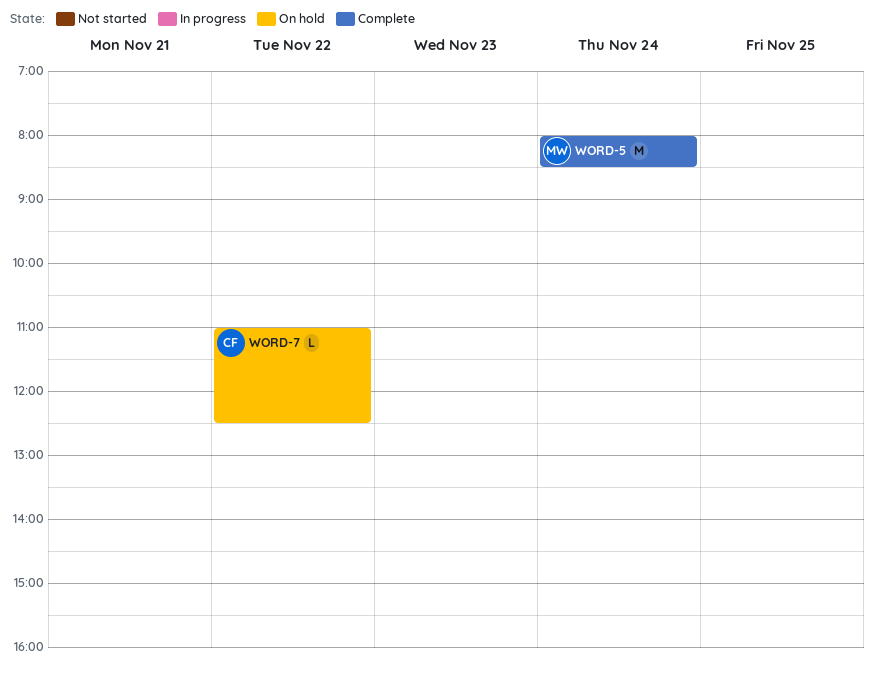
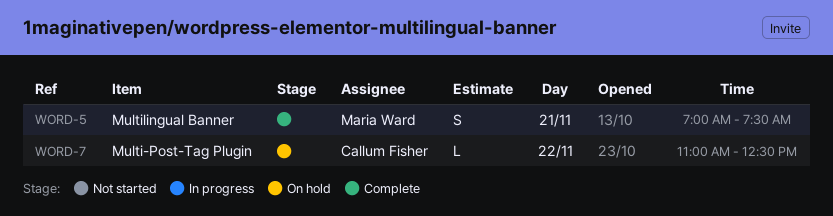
WORD-5, estimate: M -> S
WORD-5, day: Nov 24 -> Nov 21
WORD-5, begins: 08:00 -> 07:00
WORD-5, ends: 08:30 -> 07:30

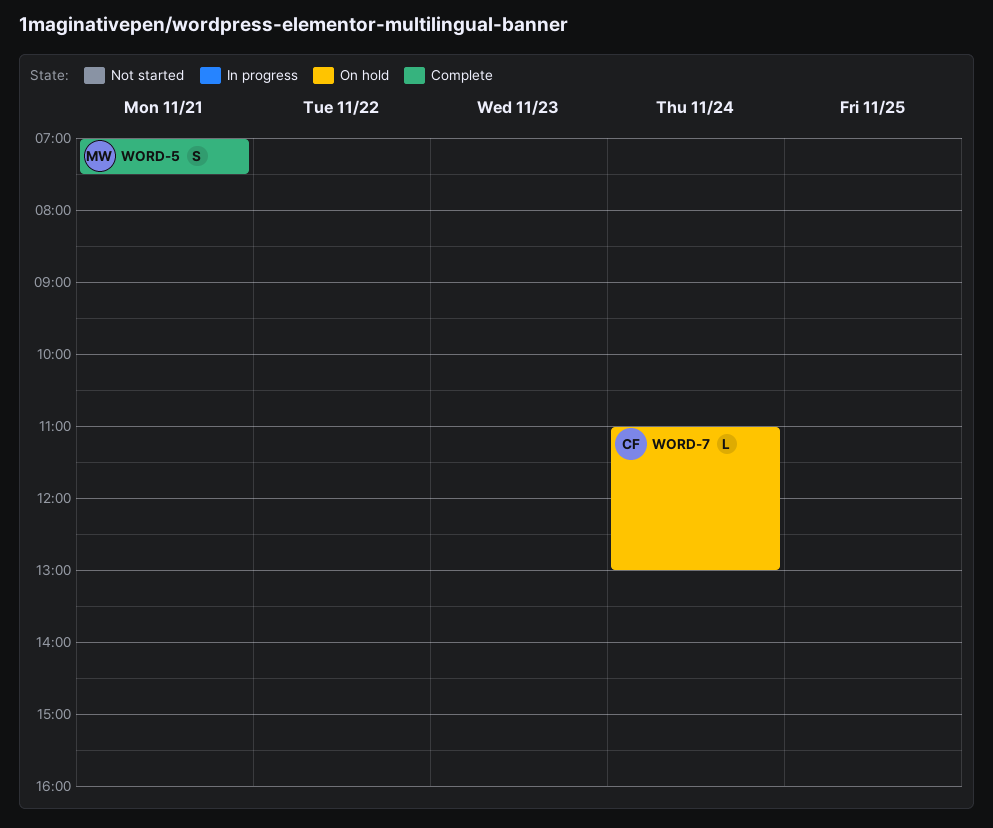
WORD-7, day: Nov 22 -> Nov 24
WORD-7, ends: 12:30 -> 13:00

